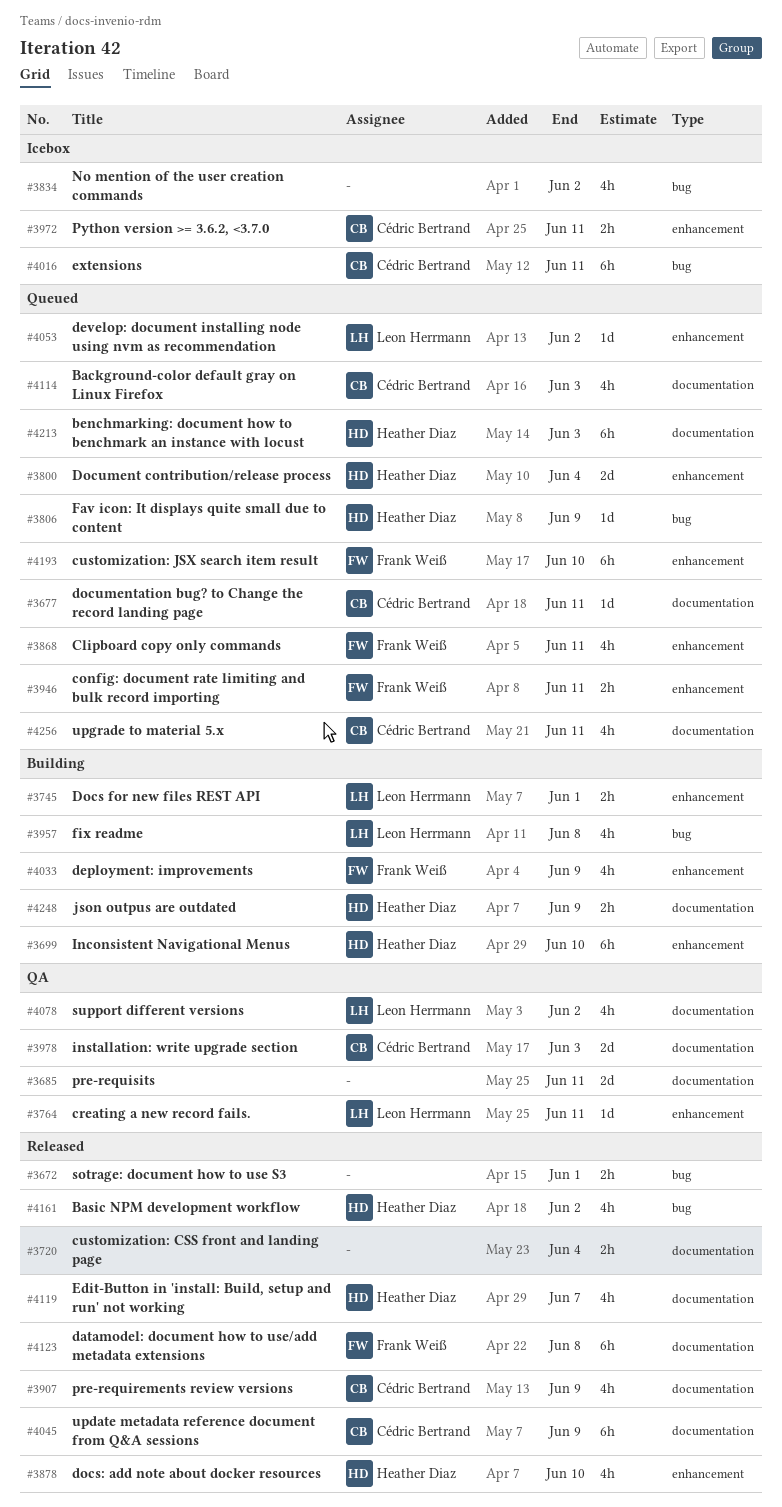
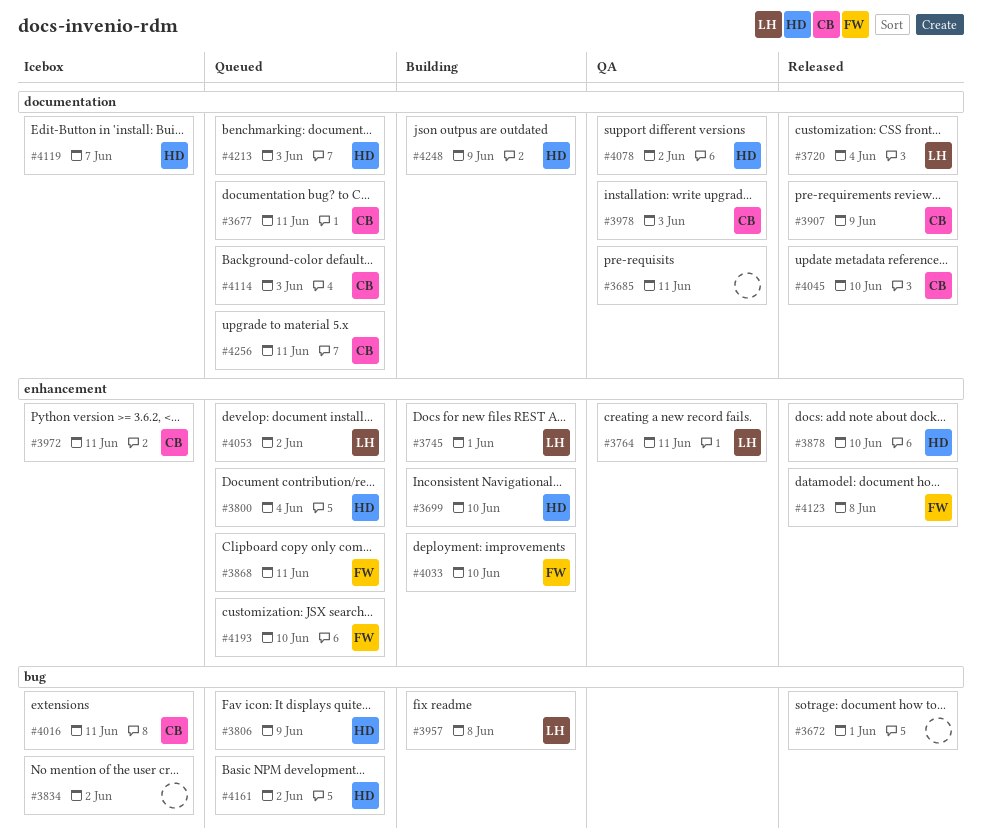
#3720, owner: none -> Leon Herrmann
#3946: present -> none
#4033, due: Jun 9 -> Jun 10
#4045, due: Jun 9 -> Jun 10
#4078, owner: Leon Herrmann -> Heather Diaz
#4119, status: Released -> Icebox
#4123, label: documentation -> enhancement
#4161, status: Released -> Queued

